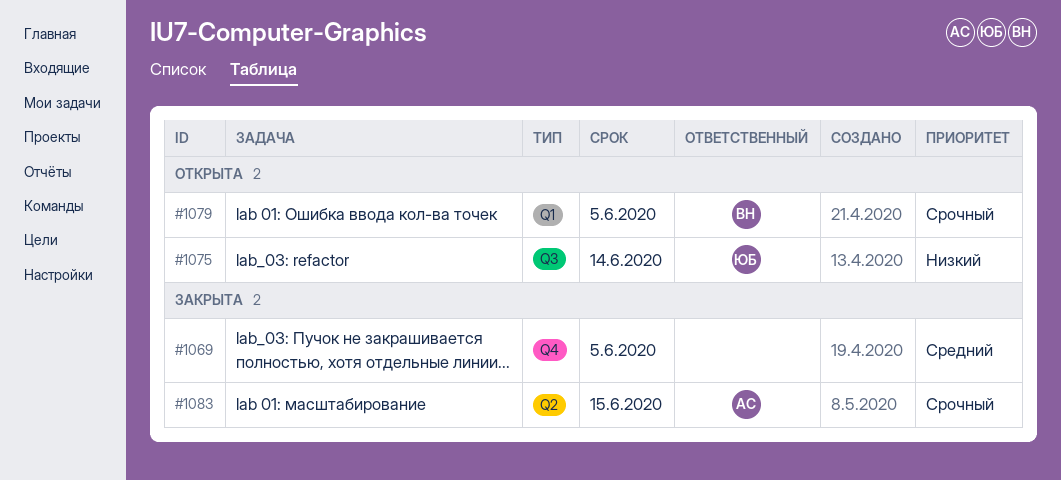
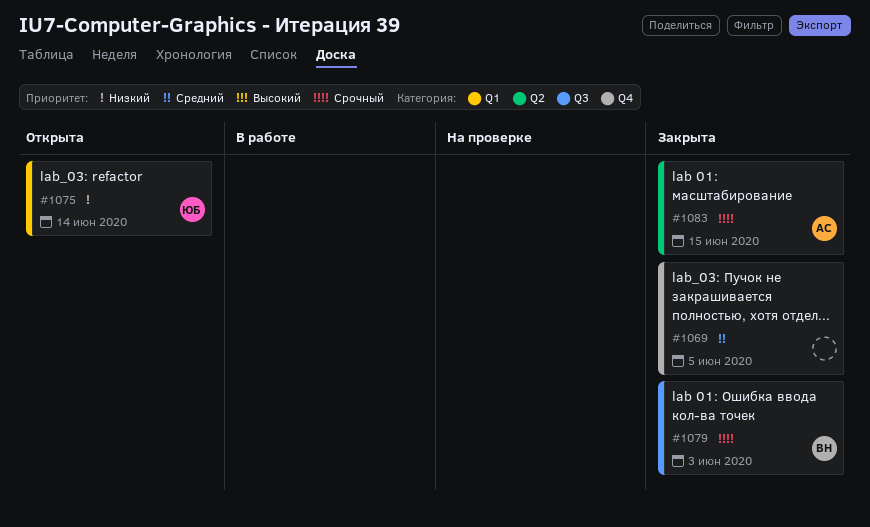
#1075, label: Q3 -> Q1
#1079, status: Открыта -> Закрыта
#1079, label: Q1 -> Q3
#1079, due: Jun 5 -> Jun 3

